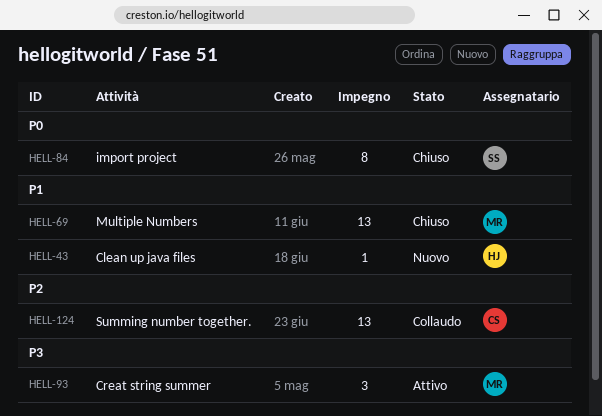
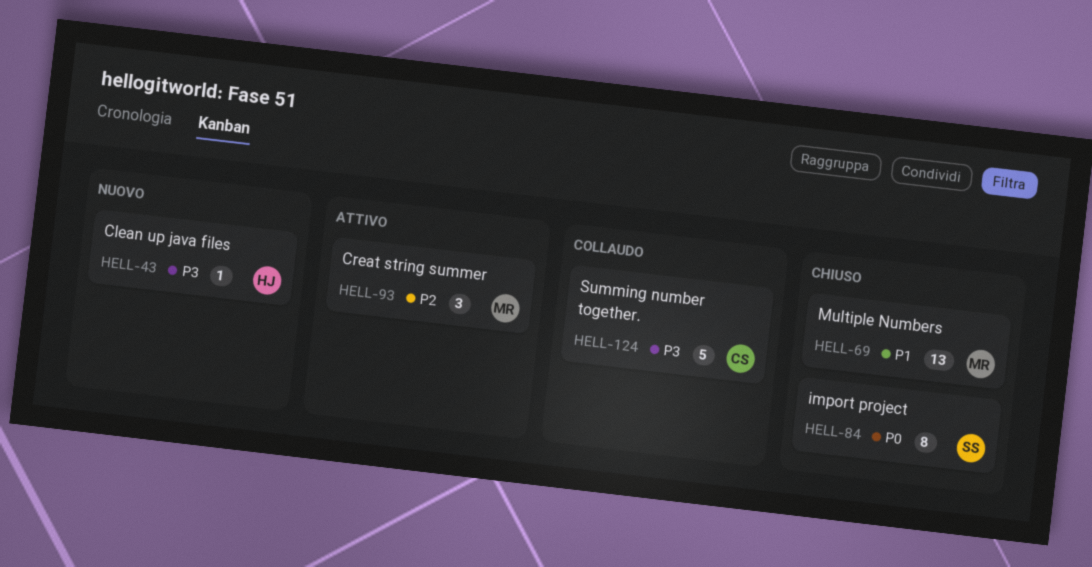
HELL-43, priority: P1 -> P3
HELL-93, priority: P3 -> P2
HELL-124, priority: P2 -> P3
HELL-124, estimate: 13 -> 5

